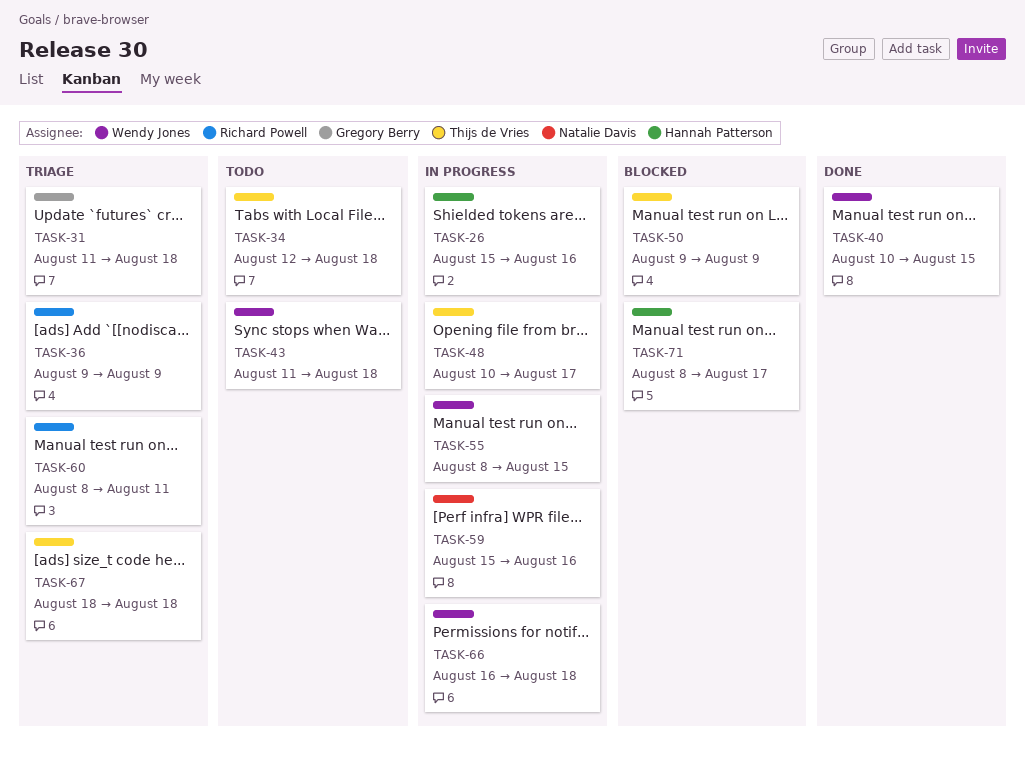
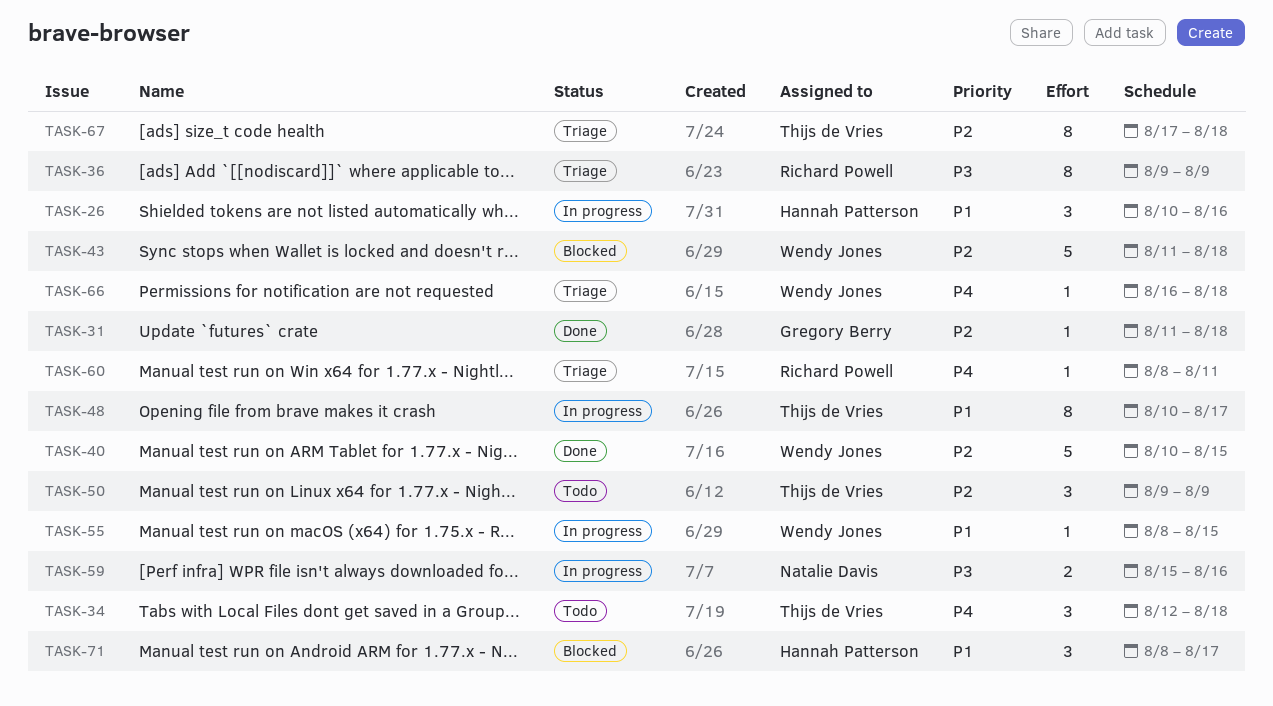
TASK-26, start: Aug 15 -> Aug 10
TASK-31, status: Triage -> Done
TASK-43, status: Todo -> Blocked
TASK-50, status: Blocked -> Todo
TASK-66, status: In progress -> Triage
TASK-67, start: Aug 18 -> Aug 17

